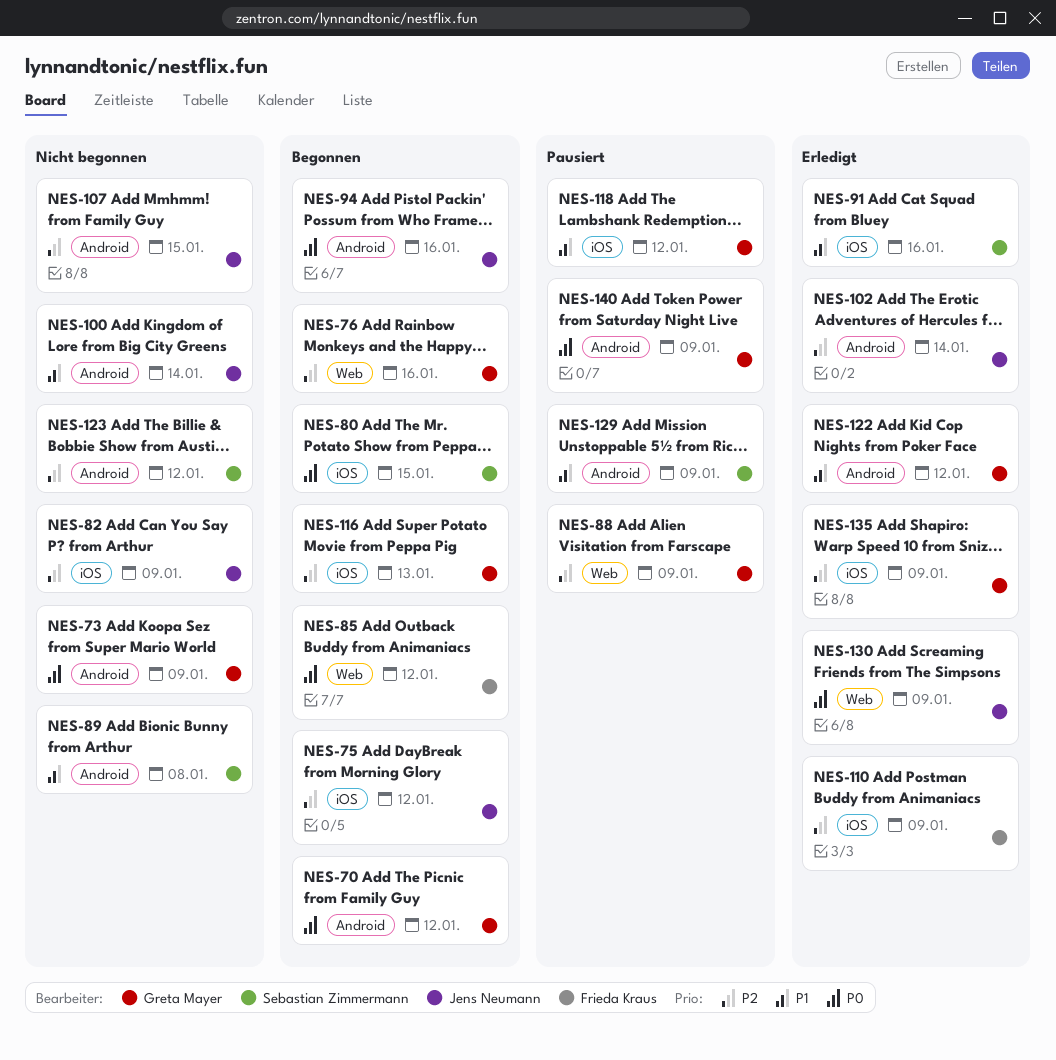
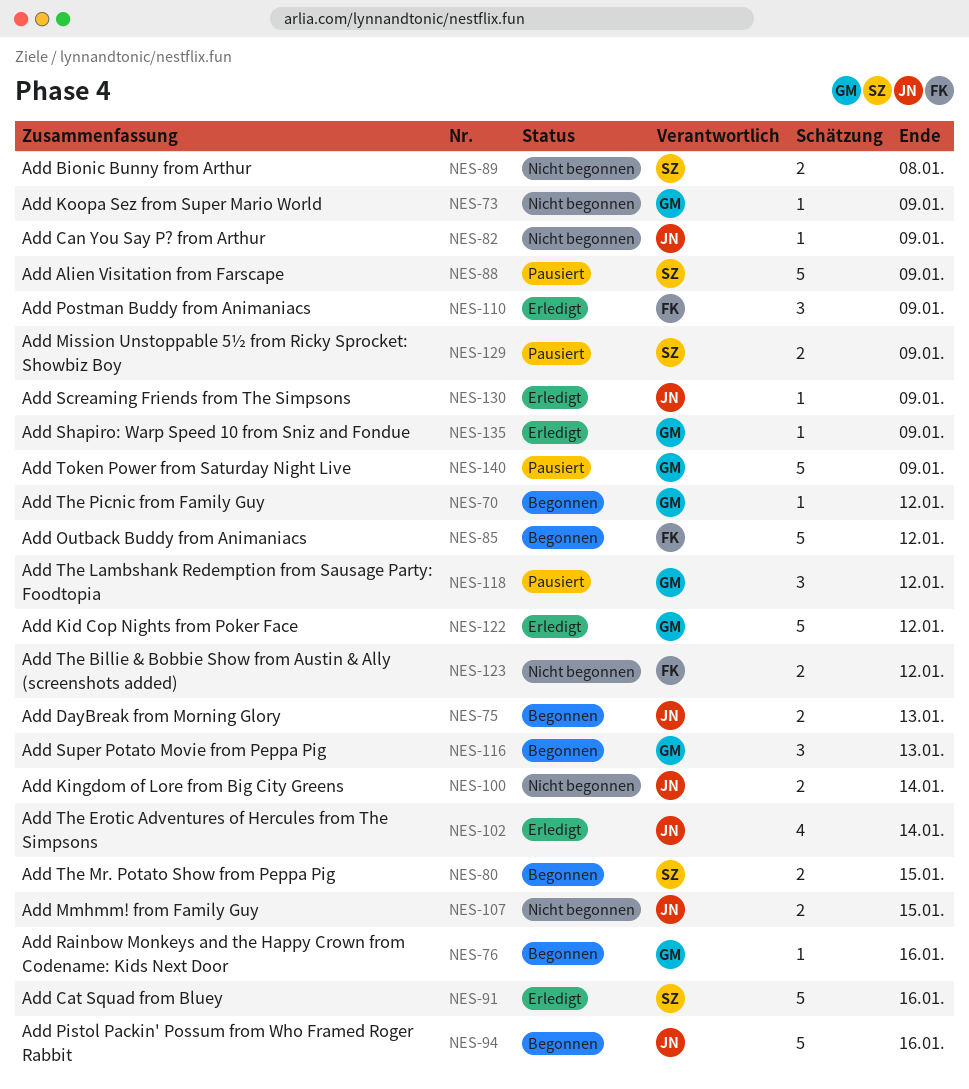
NES-75, due: Jan 12 -> Jan 13
NES-88, owner: Greta Mayer -> Sebastian Zimmermann
NES-123, owner: Sebastian Zimmermann -> Frieda Kraus

